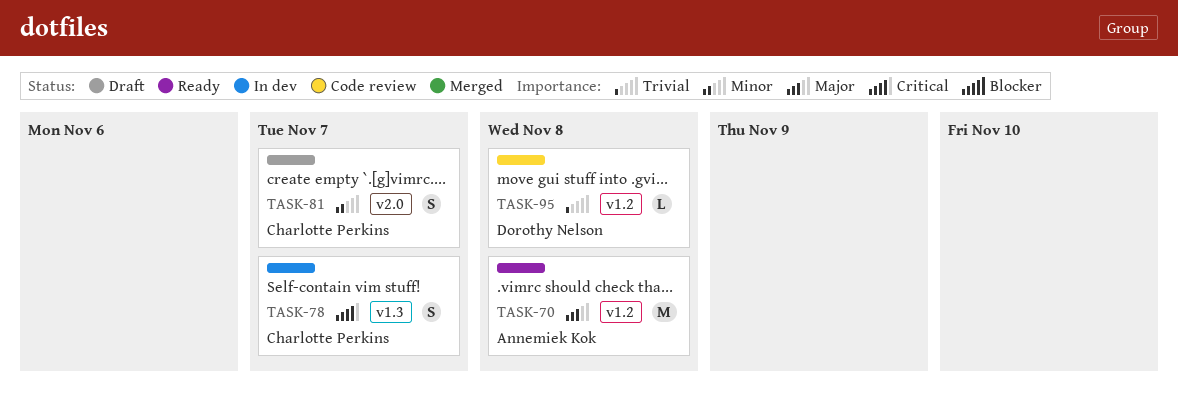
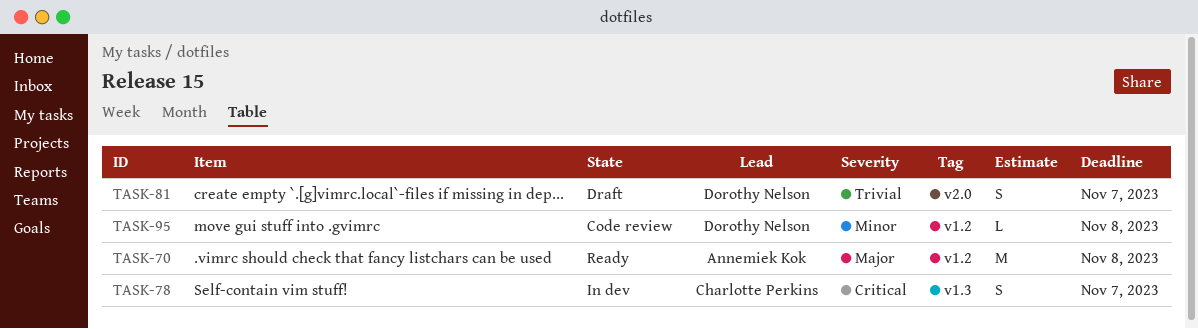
TASK-81, owner: Charlotte Perkins -> Dorothy Nelson
TASK-81, priority: Minor -> Trivial
TASK-95, priority: Trivial -> Minor

